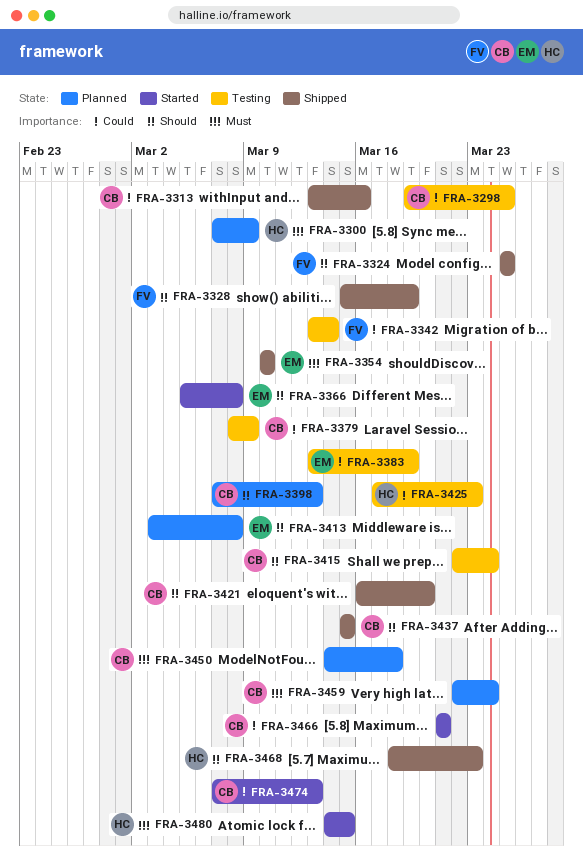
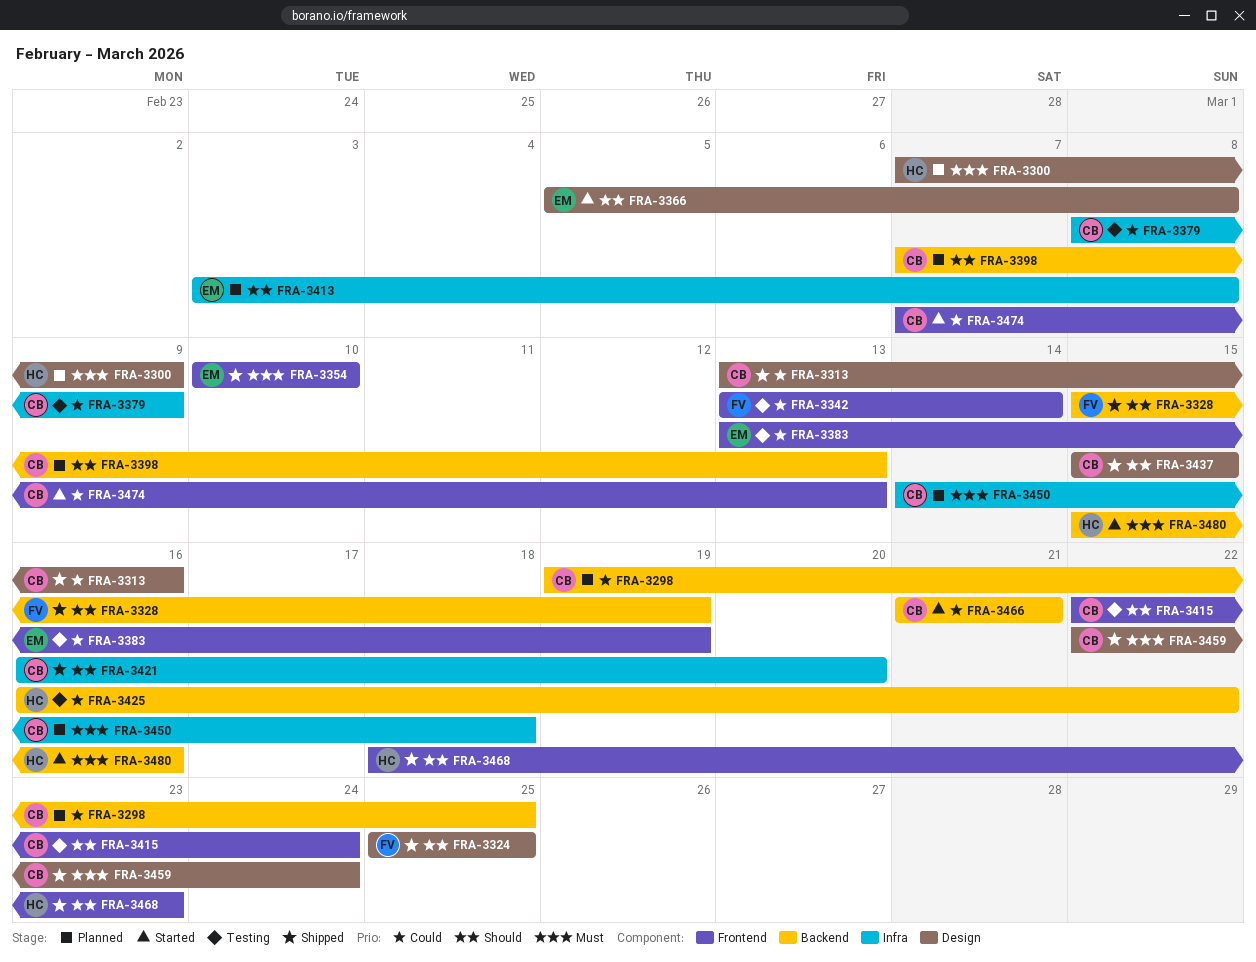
FRA-3298, status: Testing -> Planned
FRA-3425, start: Mar 17 -> Mar 16
FRA-3425, due: Mar 23 -> Mar 22
FRA-3459, status: Planned -> Shipped
FRA-3480, start: Mar 14 -> Mar 15
FRA-3480, due: Mar 15 -> Mar 16

